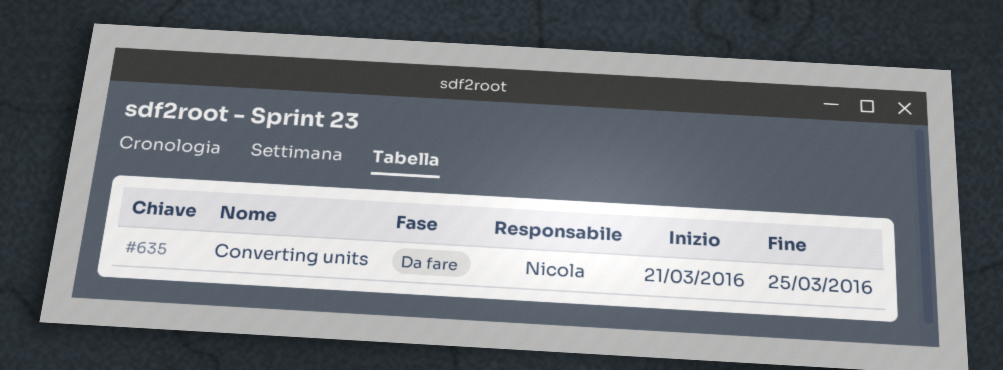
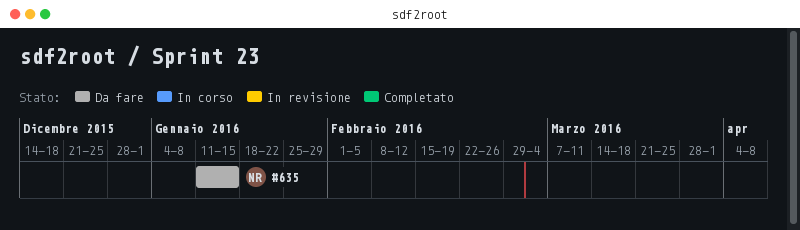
#635, start: Mar 21 -> Jan 11
#635, due: Mar 25 -> Jan 15

